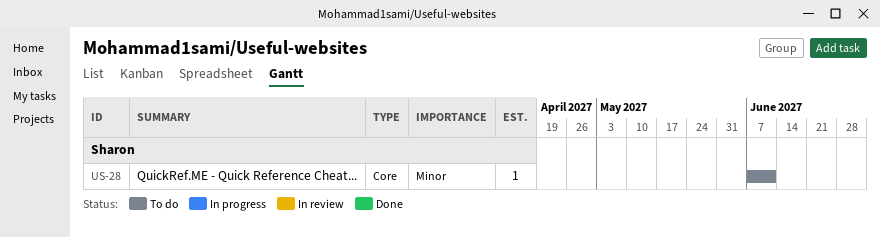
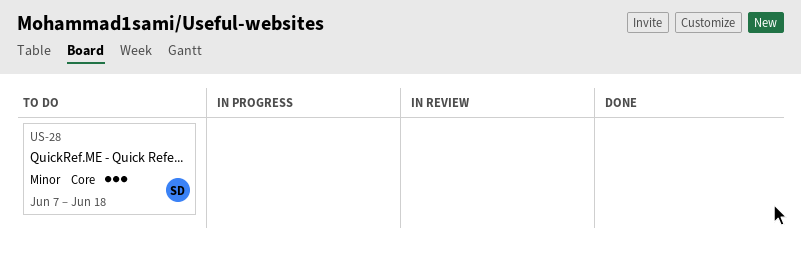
US-28, estimate: 1 -> 3
US-28, due: Jun 11 -> Jun 18

